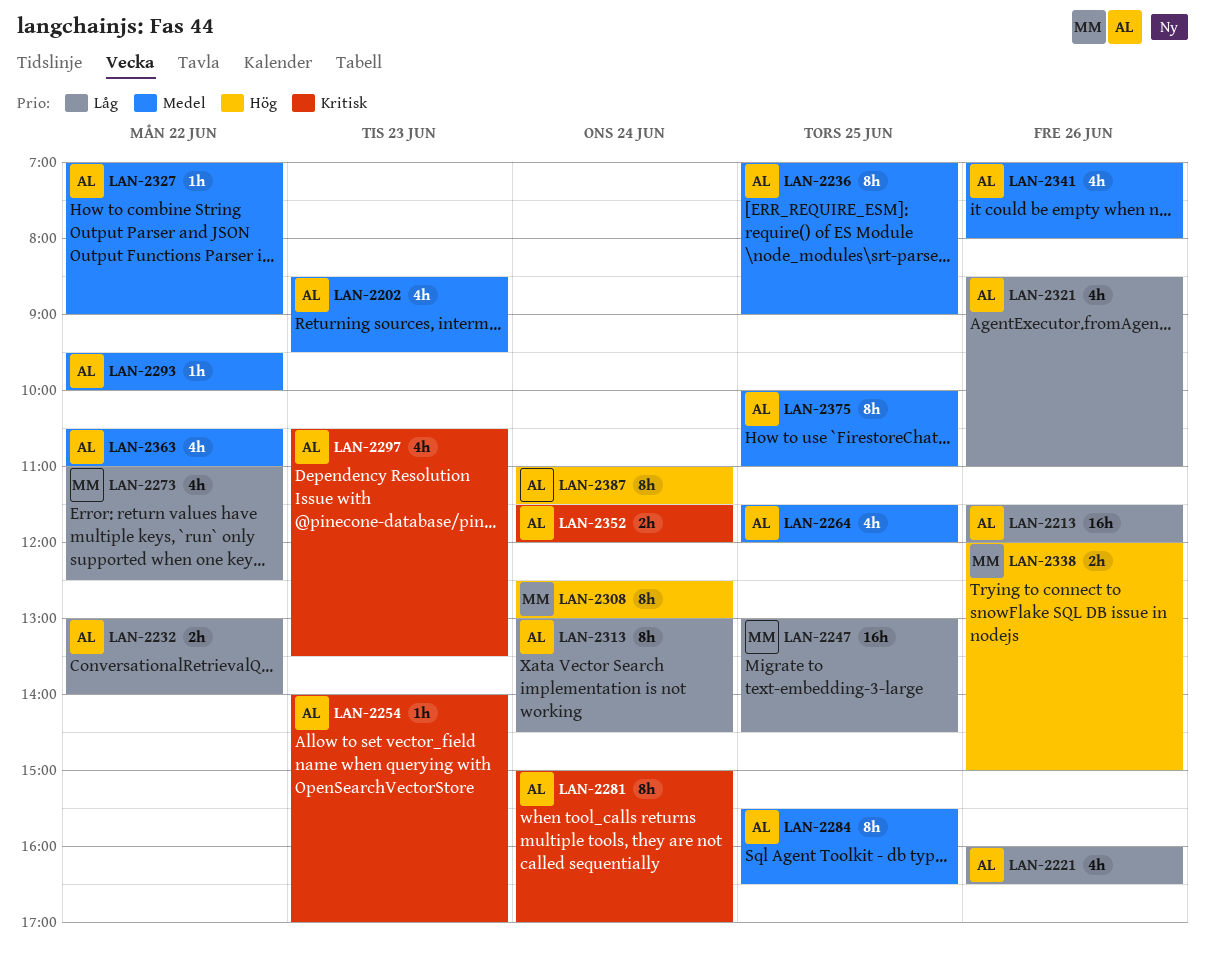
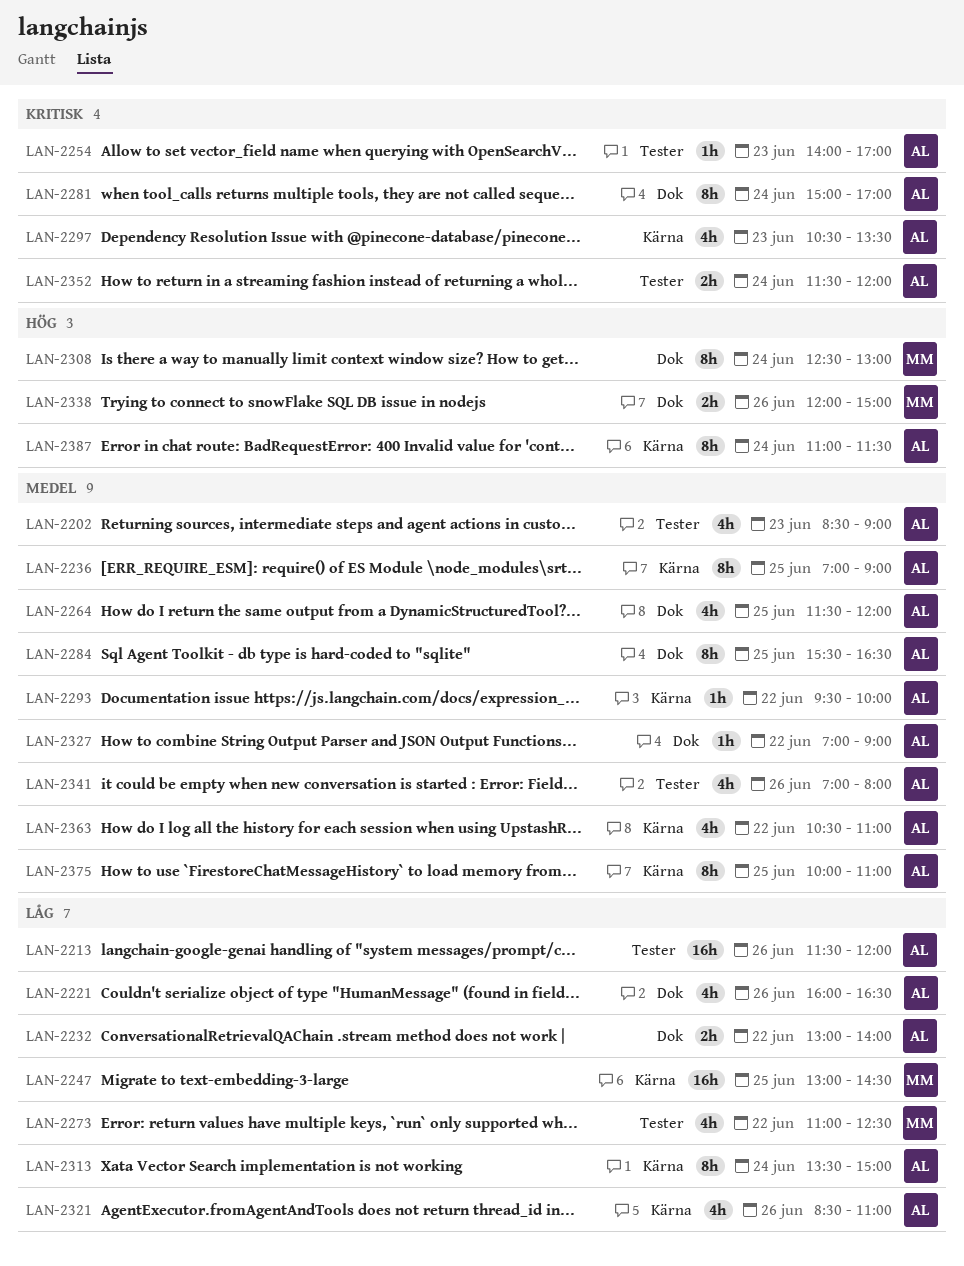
LAN-2202, ends: 09:30 -> 09:00
LAN-2313, begins: 13:00 -> 13:30
LAN-2313, ends: 14:30 -> 15:00

